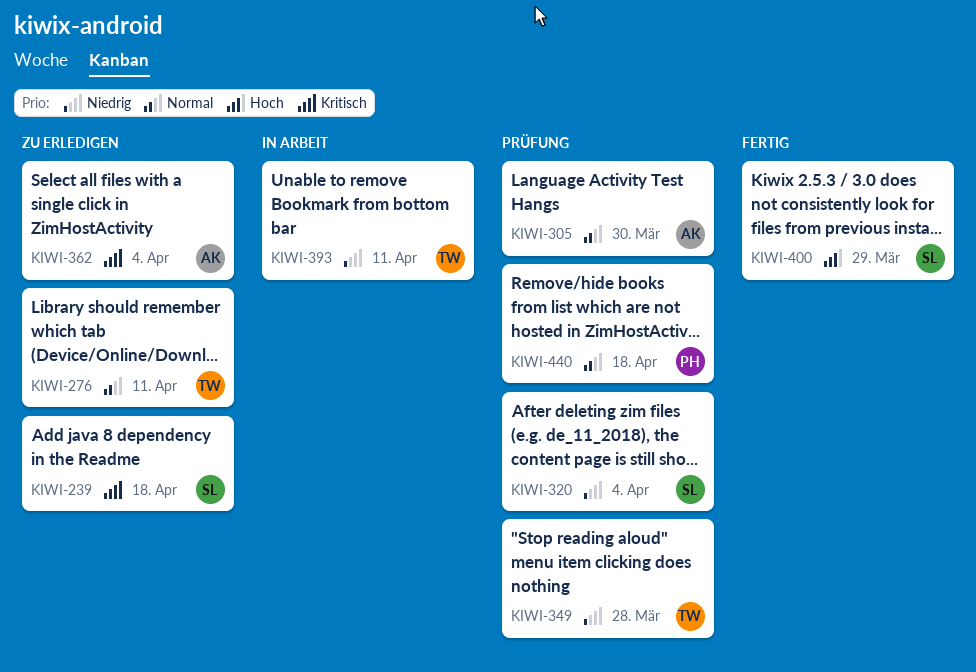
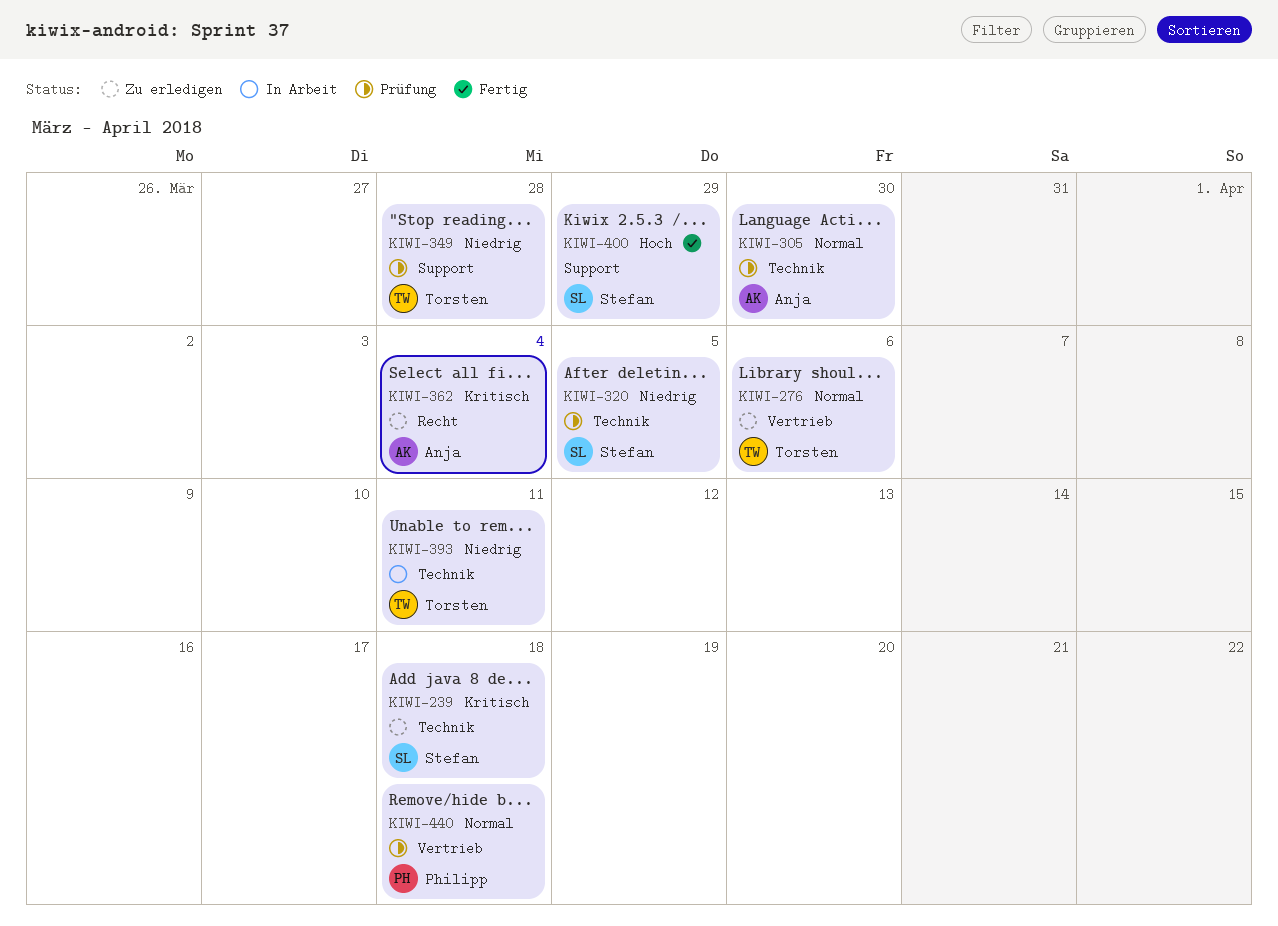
KIWI-276, due: Apr 11 -> Apr 6
KIWI-320, due: Apr 4 -> Apr 5

